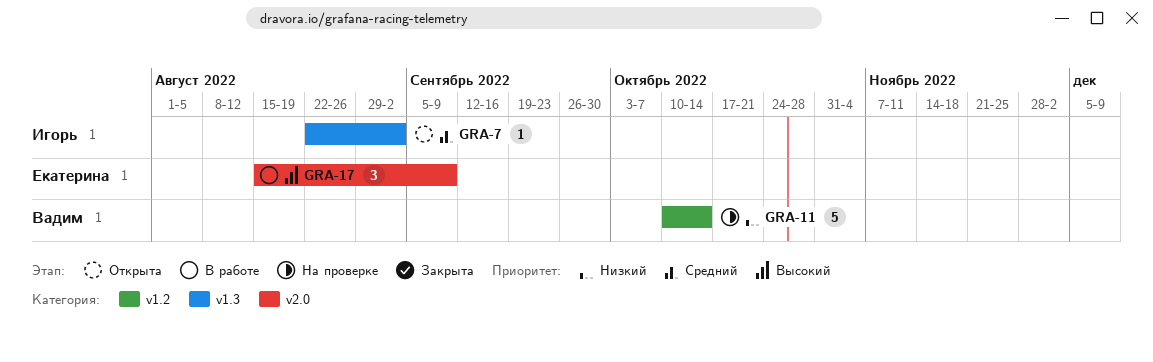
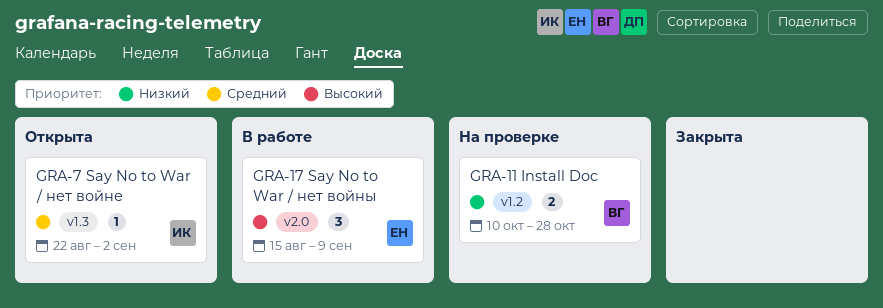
GRA-11, estimate: 5 -> 2
GRA-11, due: Oct 14 -> Oct 28

